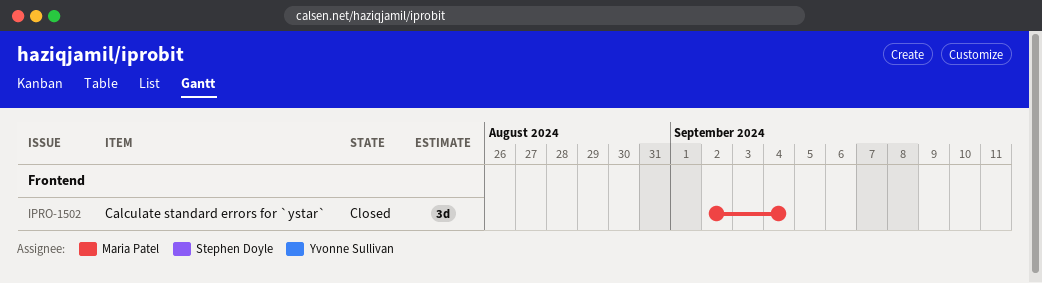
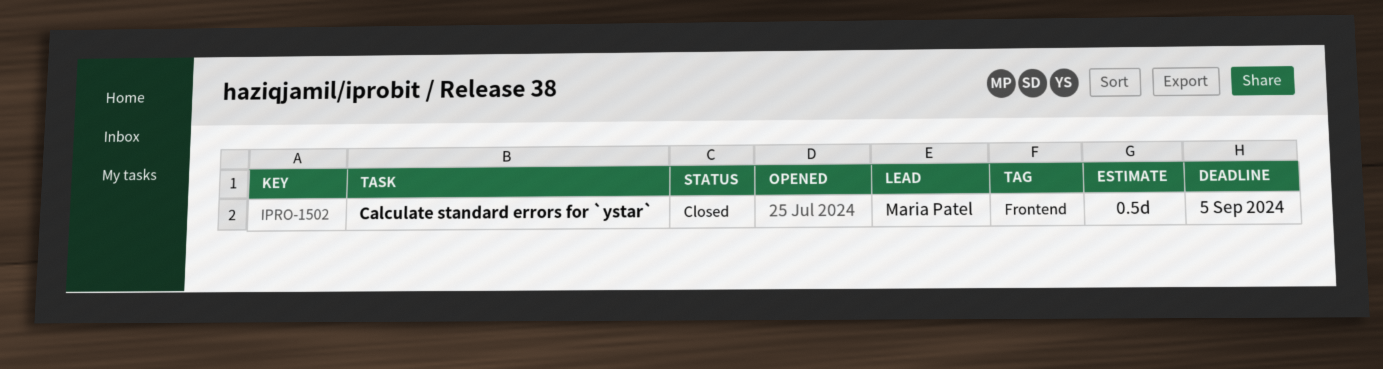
IPRO-1502, estimate: 3d -> 0.5d
IPRO-1502, due: Sep 4 -> Sep 5

